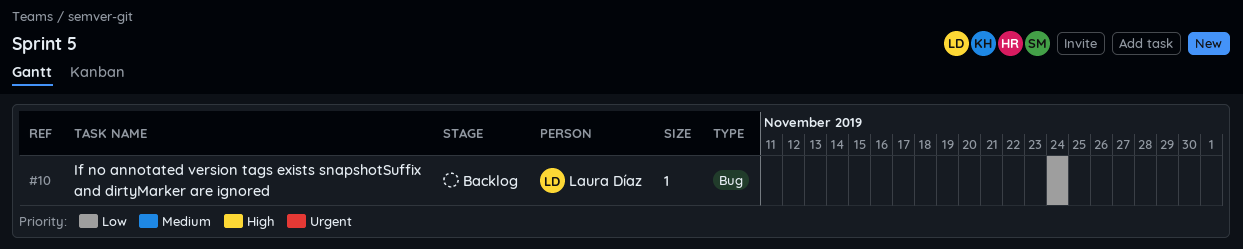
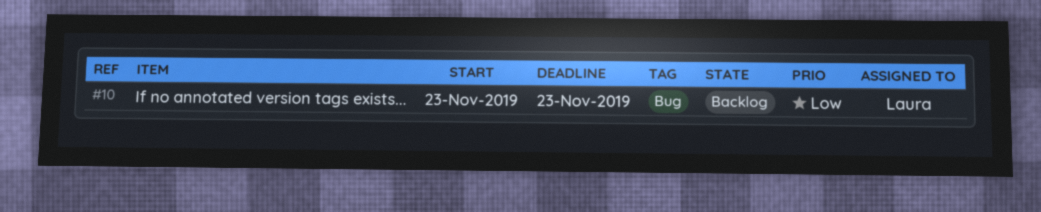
#10, start: Nov 24 -> Nov 23
#10, due: Nov 24 -> Nov 23

